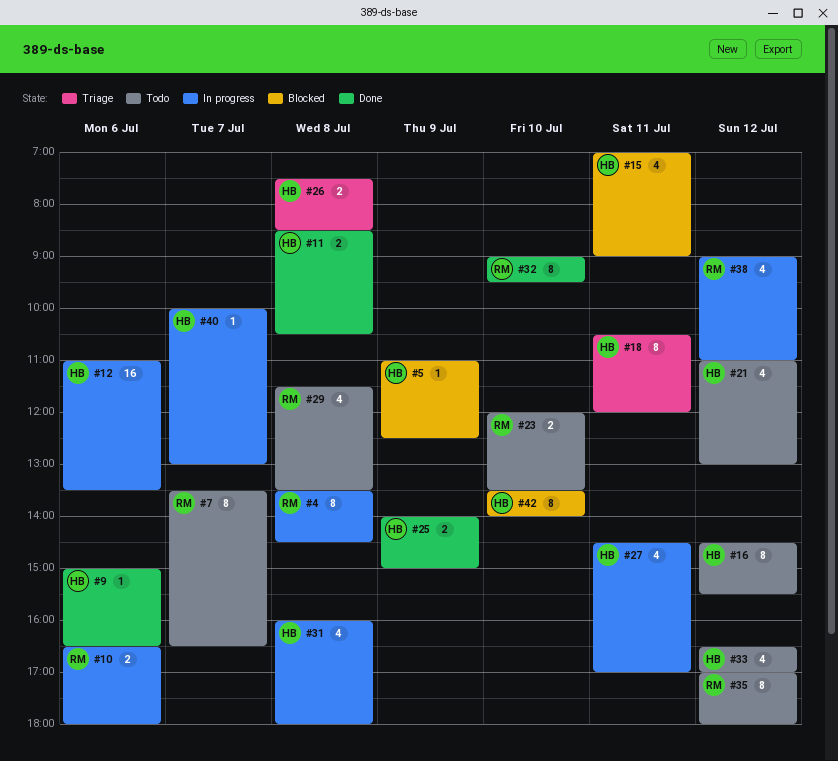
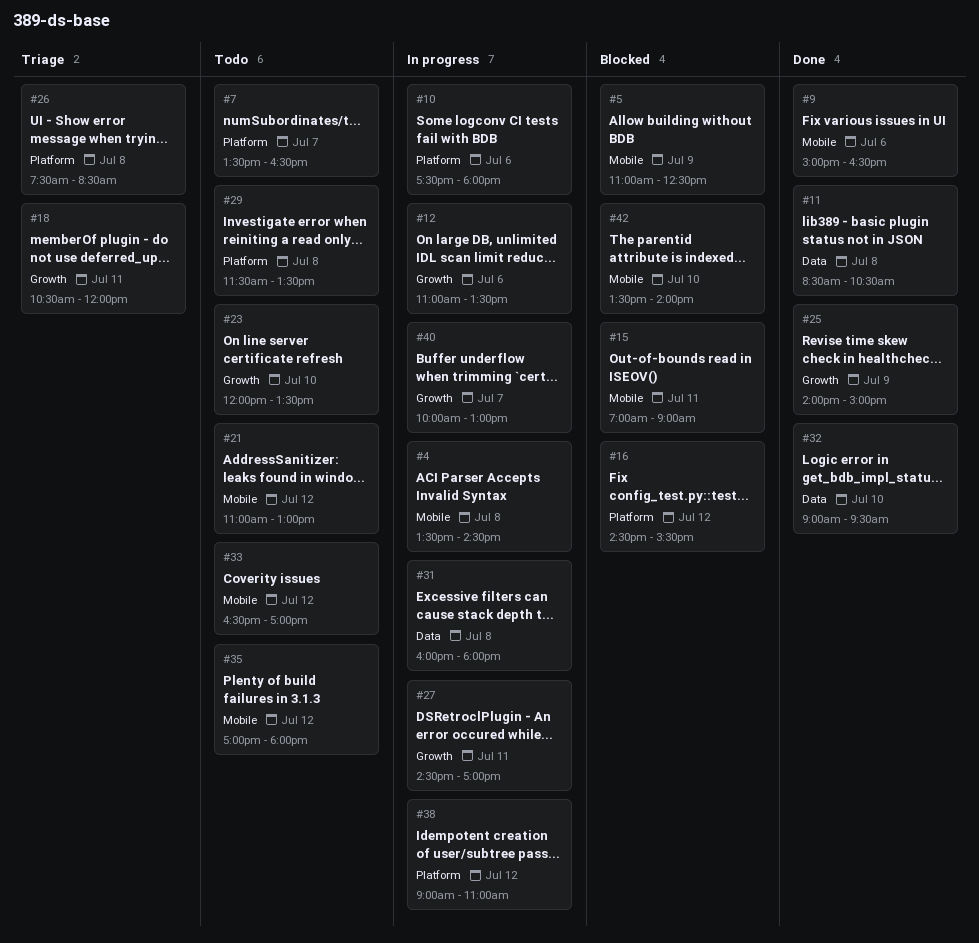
#10, begins: 16:30 -> 17:30
#16, status: Todo -> Blocked

